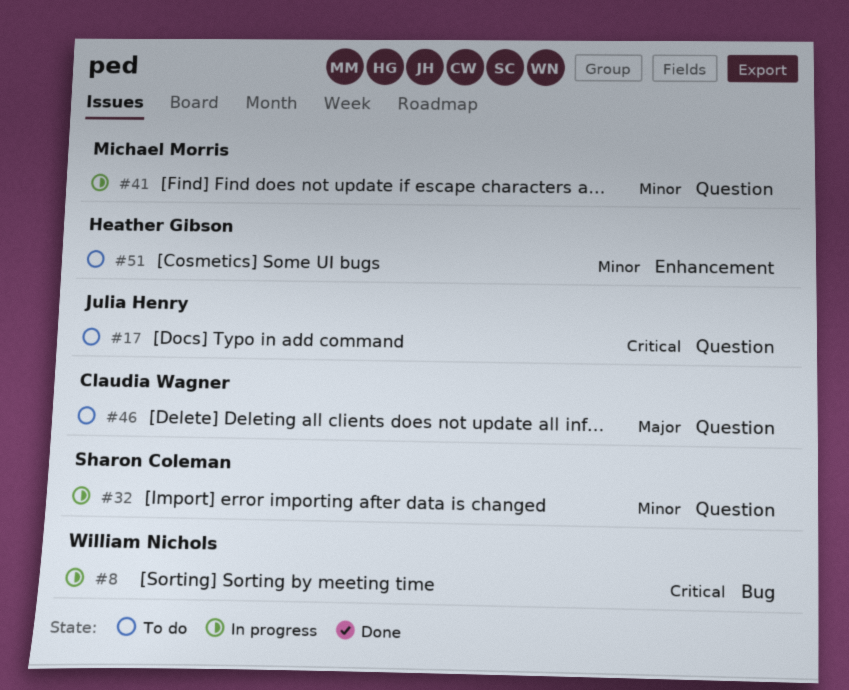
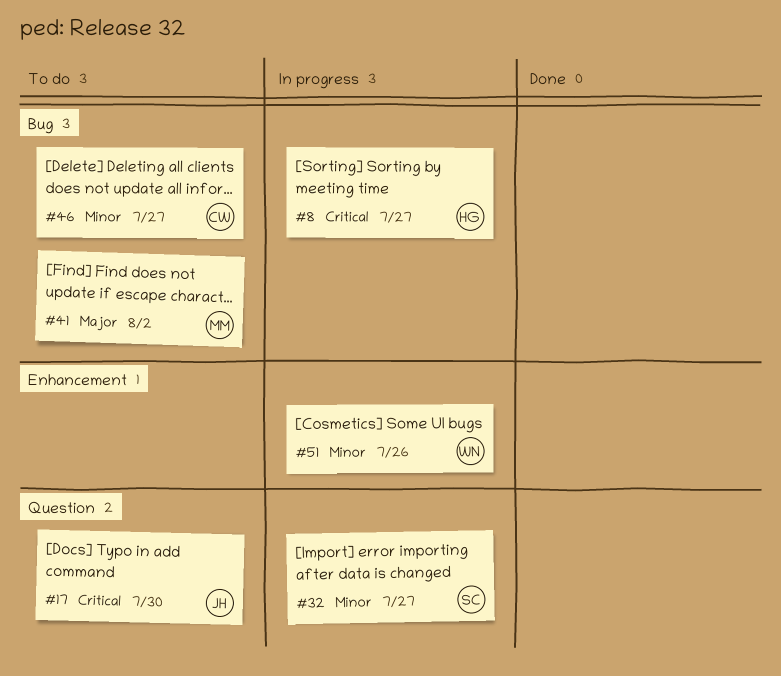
#8, owner: William Nichols -> Heather Gibson
#41, status: In progress -> To do
#41, priority: Minor -> Major
#41, label: Question -> Bug
#46, priority: Major -> Minor
#46, label: Question -> Bug
#51, status: To do -> In progress
#51, owner: Heather Gibson -> William Nichols

